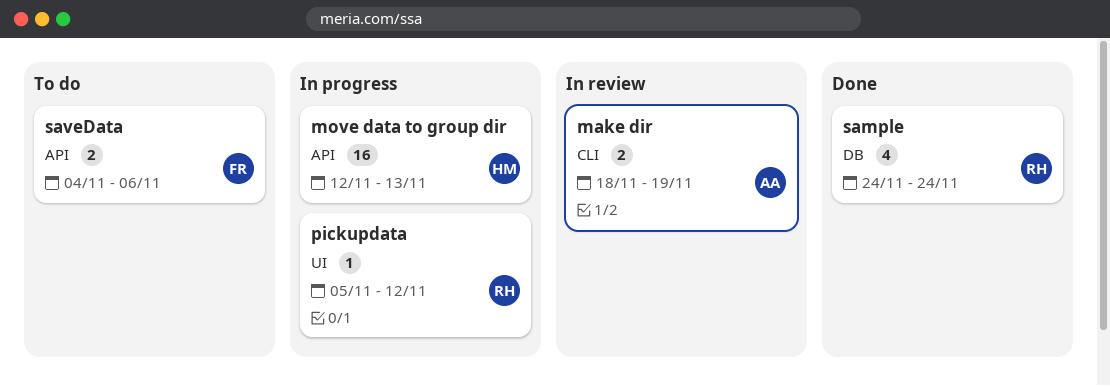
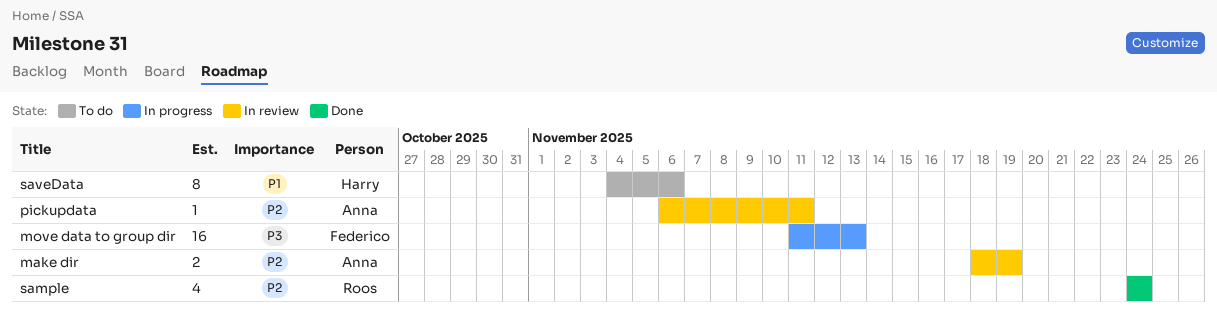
move data to group dir, owner: Harry -> Federico
move data to group dir, start: Nov 12 -> Nov 11
pickupdata, status: In progress -> In review
pickupdata, owner: Roos -> Anna
pickupdata, start: Nov 5 -> Nov 6
pickupdata, due: Nov 12 -> Nov 11
saveData, owner: Federico -> Harry
saveData, estimate: 2 -> 8

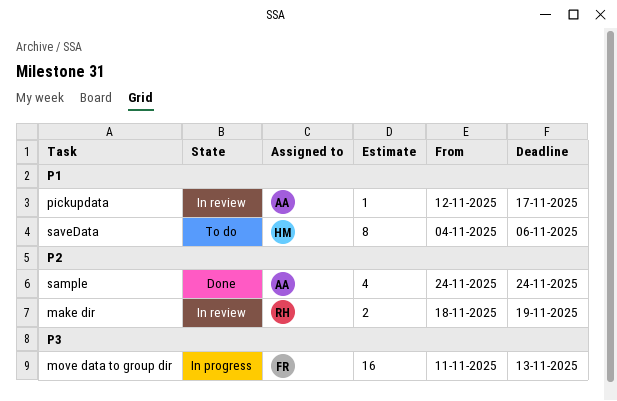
make dir, owner: Anna -> Roos
pickupdata, priority: P2 -> P1
pickupdata, start: Nov 6 -> Nov 12
pickupdata, due: Nov 11 -> Nov 17
sample, owner: Roos -> Anna

